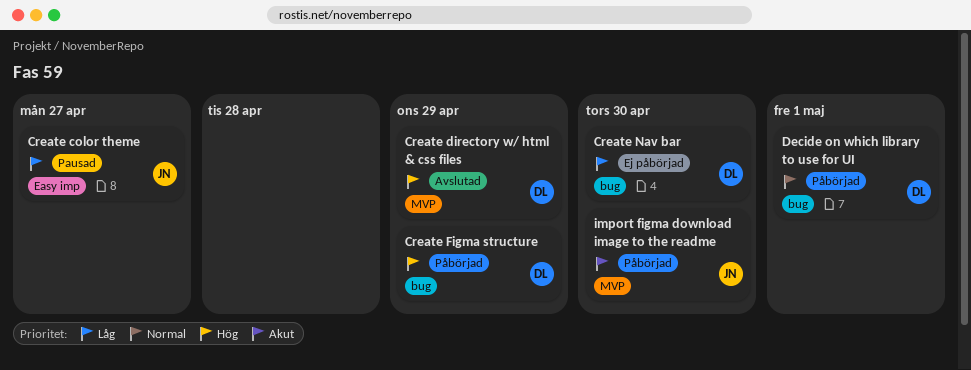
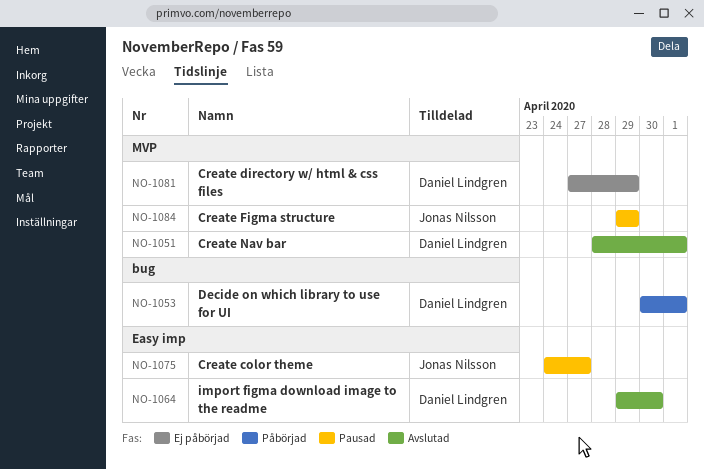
Create directory w/ html & css files, status: Avslutad -> Ej påbörjad
Create Figma structure, status: Påbörjad -> Pausad
Create Figma structure, owner: Daniel Lindgren -> Jonas Nilsson
Create Figma structure, label: bug -> MVP
Create Nav bar, status: Ej påbörjad -> Avslutad
Create Nav bar, label: bug -> MVP
Create Nav bar, due: Apr 30 -> May 1
import figma download image to the readme, status: Påbörjad -> Avslutad
import figma download image to the readme, owner: Jonas Nilsson -> Daniel Lindgren
import figma download image to the readme, label: MVP -> Easy imp

